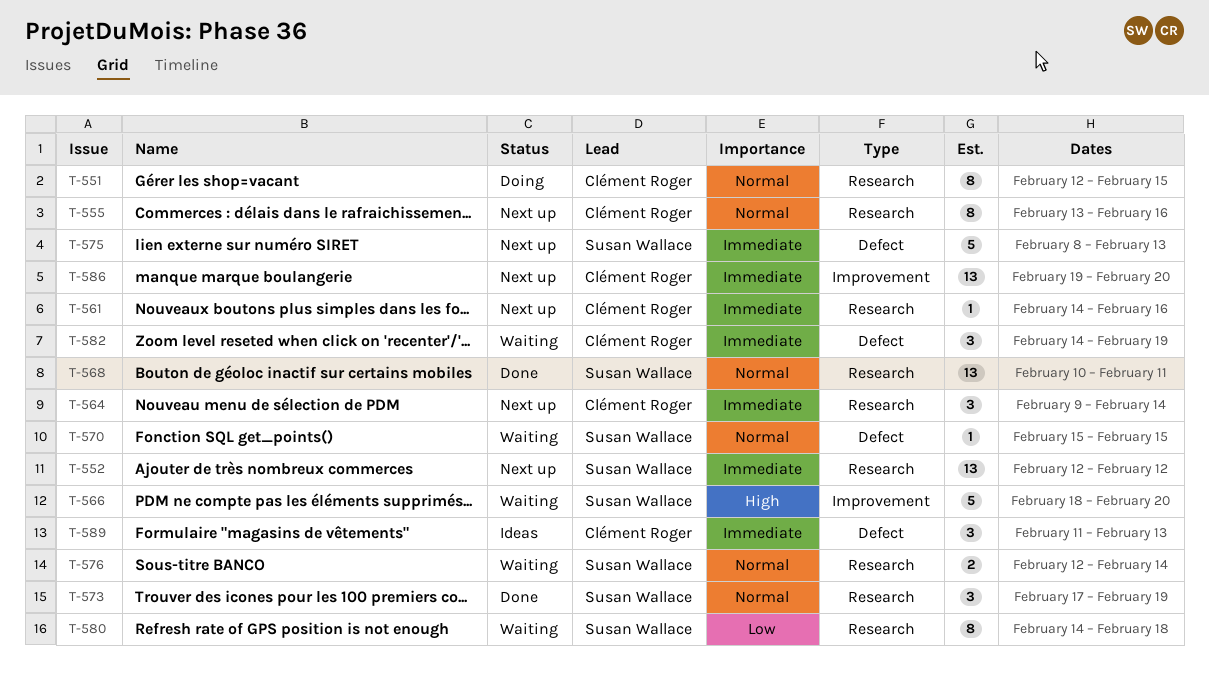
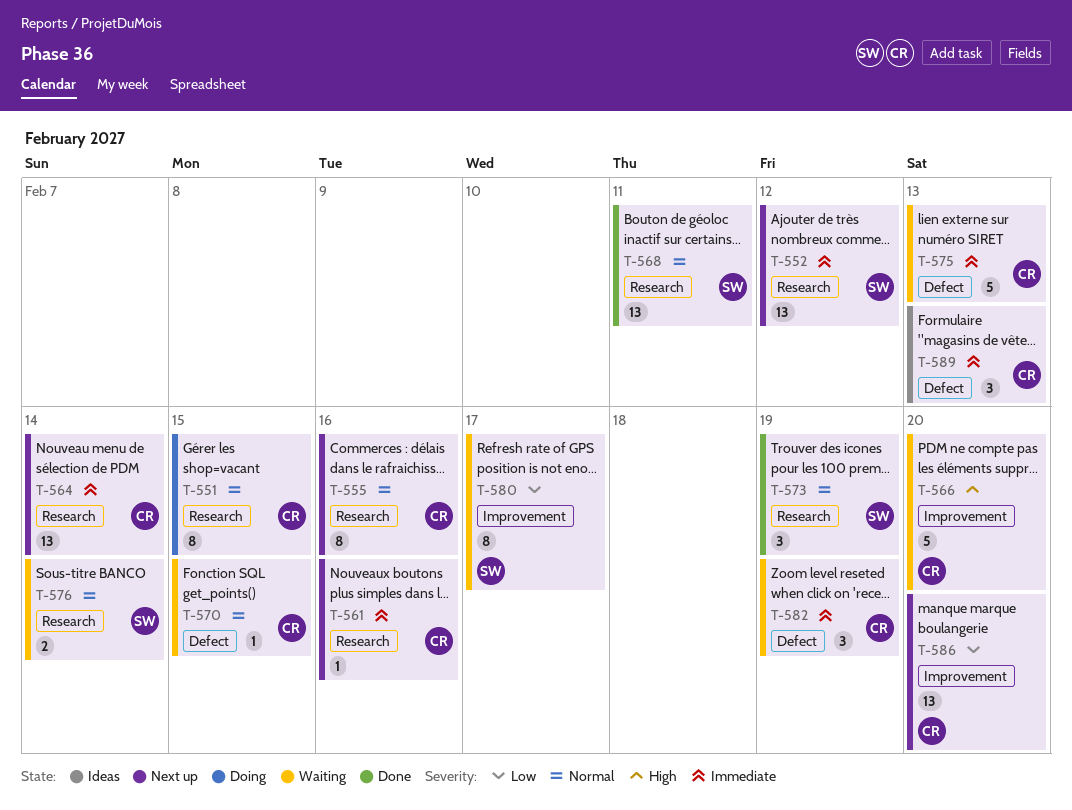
T-564, estimate: 3 -> 13
T-566, owner: Susan Wallace -> Clément Roger
T-570, owner: Susan Wallace -> Clément Roger
T-575, status: Next up -> Waiting
T-575, owner: Susan Wallace -> Clément Roger
T-580, label: Research -> Improvement
T-580, due: Feb 18 -> Feb 17
T-586, priority: Immediate -> Low

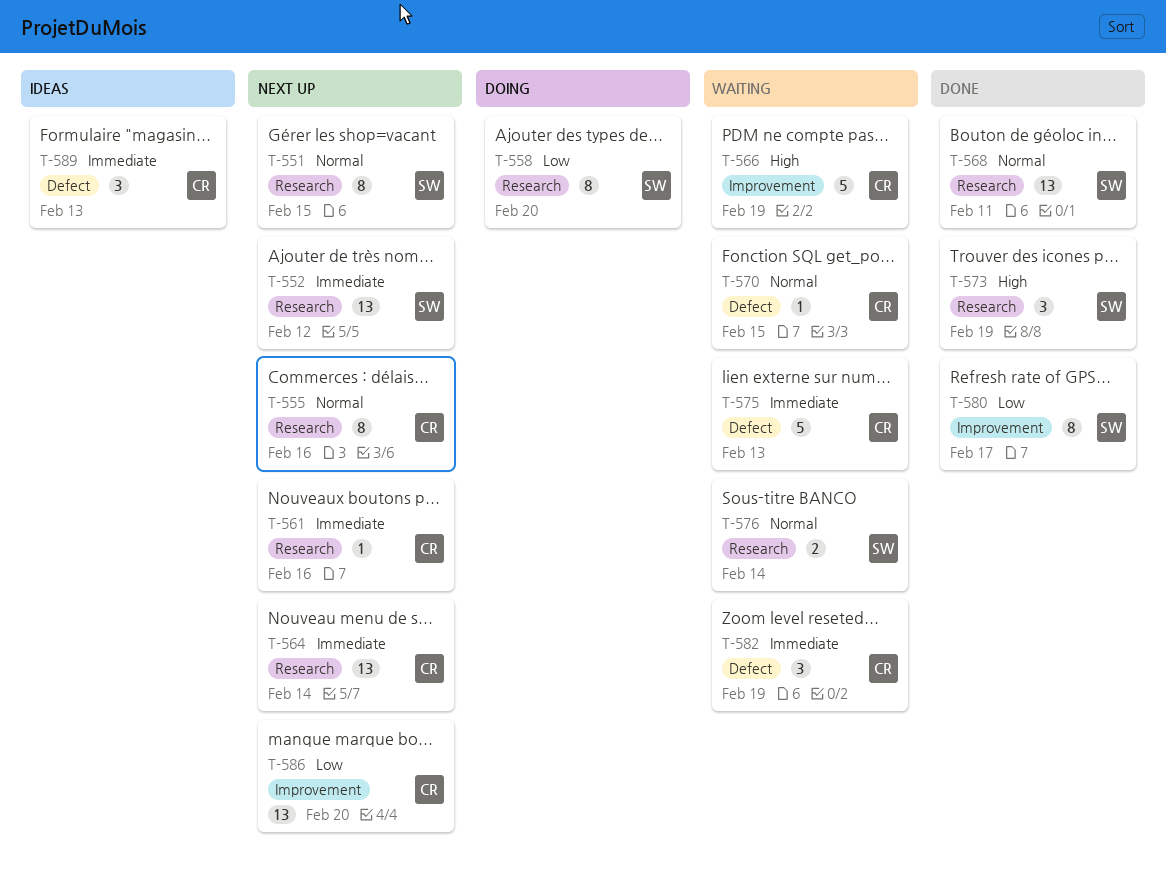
T-551, status: Doing -> Next up
T-551, owner: CR -> SW
T-558: none -> present
T-566, due: Feb 20 -> Feb 19
T-573, priority: Normal -> High
T-580, status: Waiting -> Done

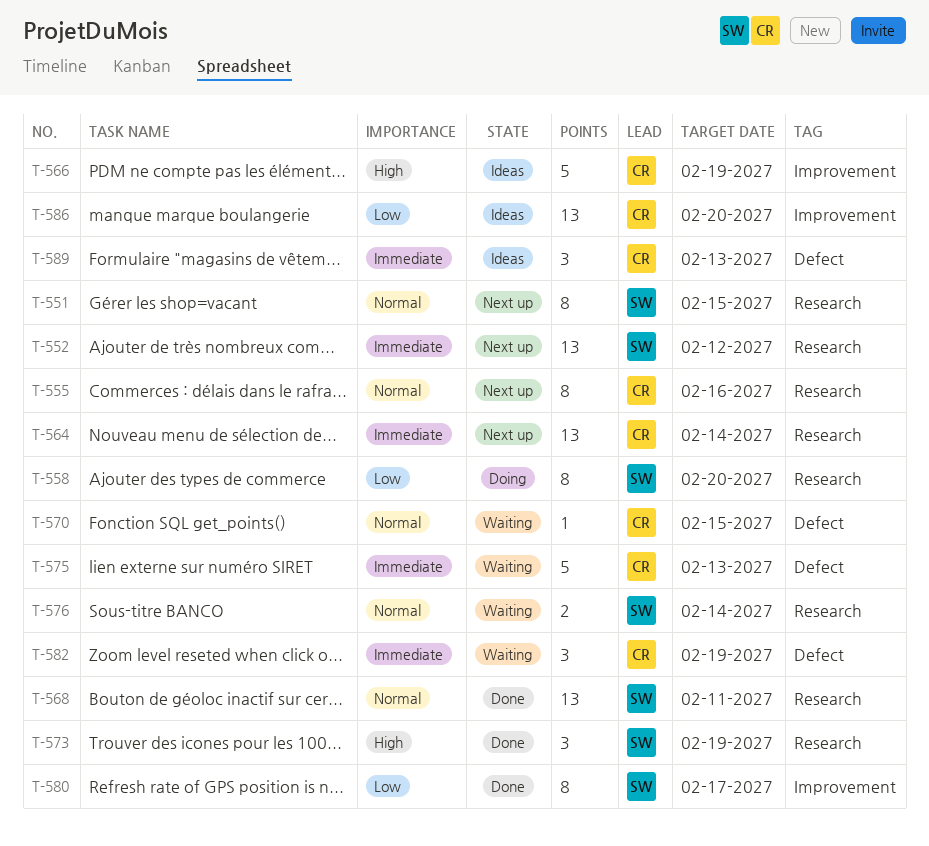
T-561: present -> none
T-566, status: Waiting -> Ideas
T-586, status: Next up -> Ideas

